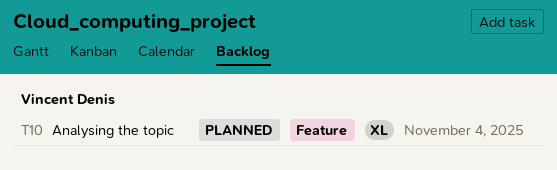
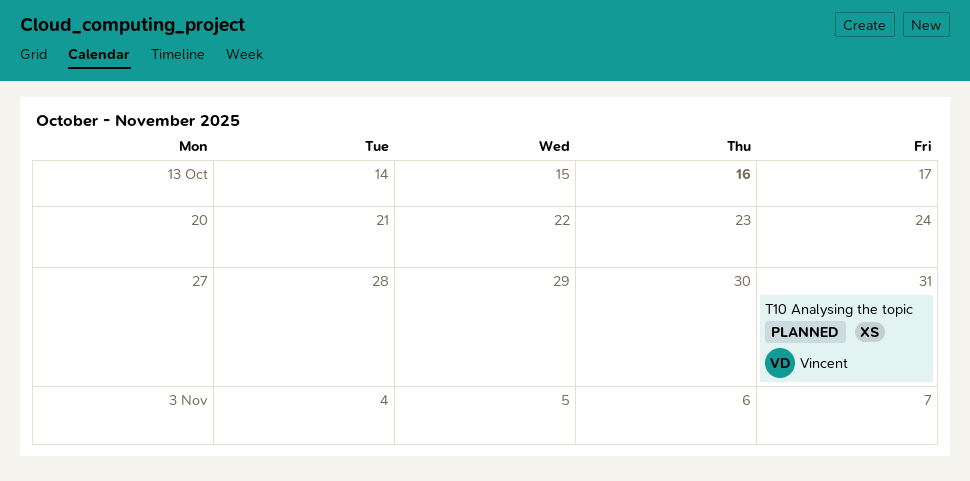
T10, estimate: XL -> XS
T10, due: Nov 4 -> Oct 31

